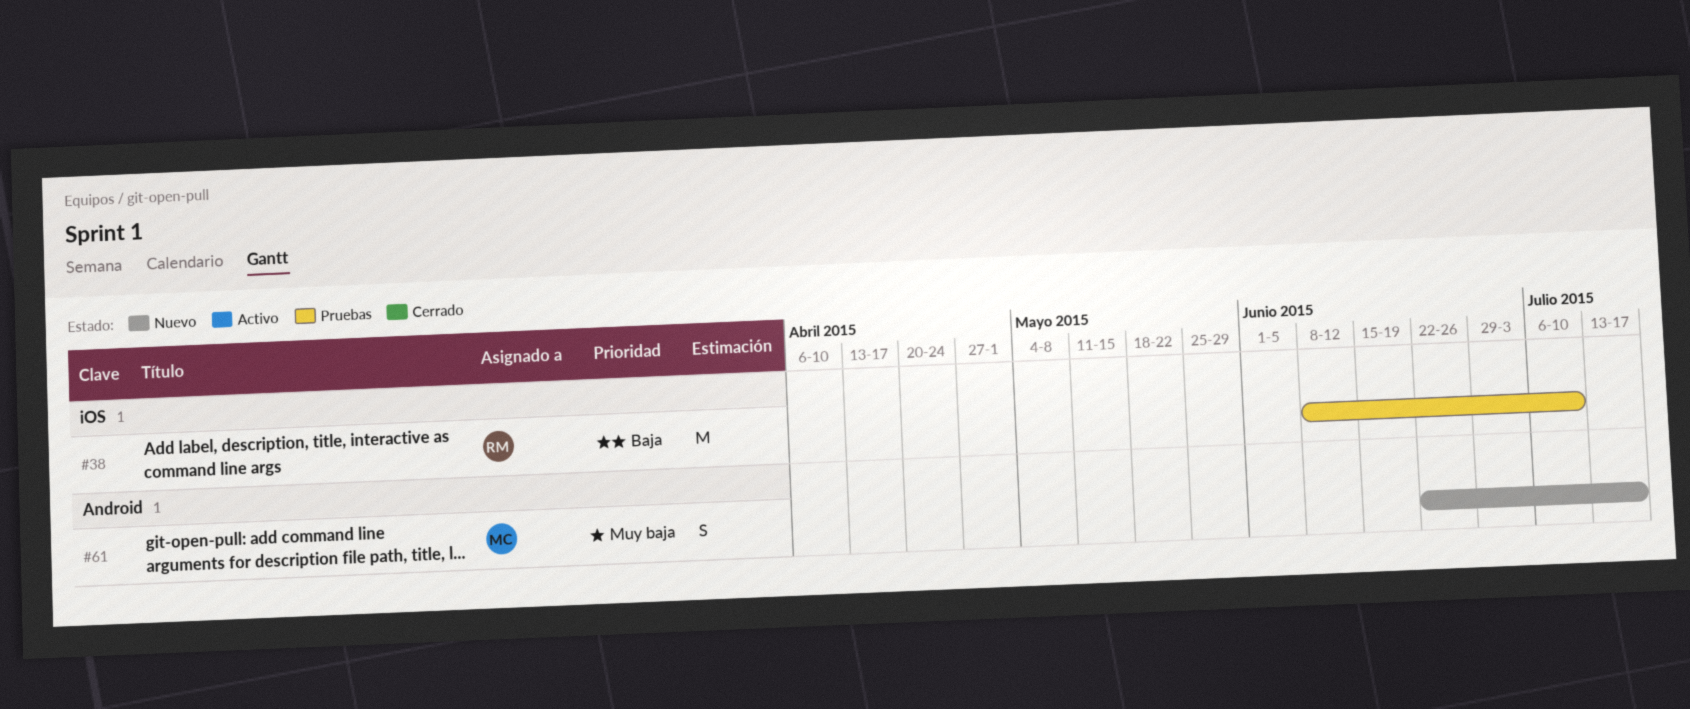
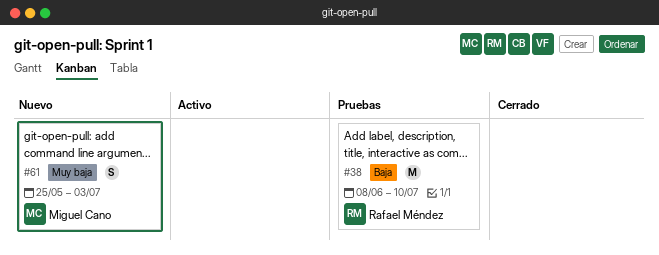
#61, start: Jun 22 -> May 25
#61, due: Jul 17 -> Jul 3

